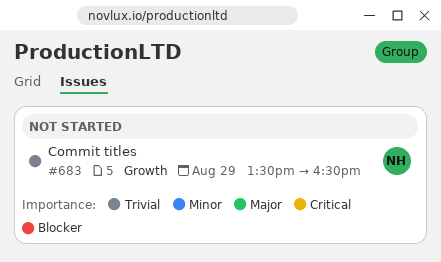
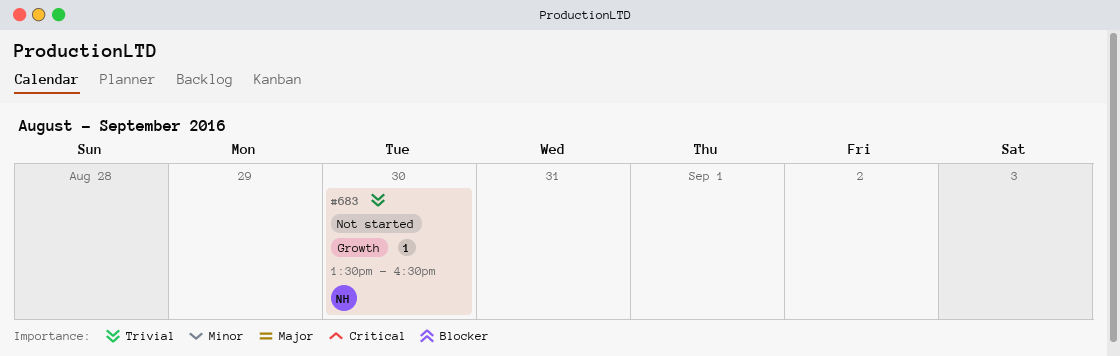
#683, day: Aug 29 -> Aug 30

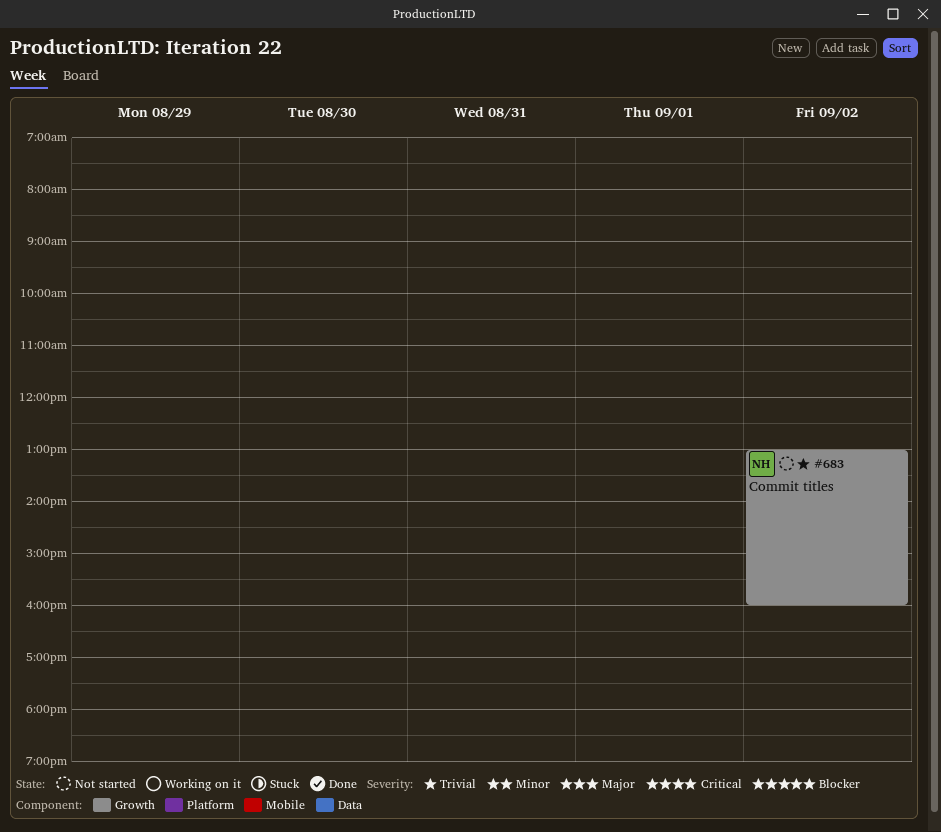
#683, day: Aug 30 -> Sep 2
#683, begins: 13:30 -> 13:00
#683, ends: 16:30 -> 16:00

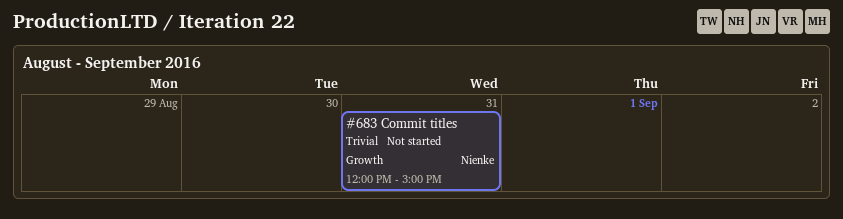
#683, day: Sep 2 -> Aug 31
#683, begins: 13:00 -> 12:00
#683, ends: 16:00 -> 15:00

